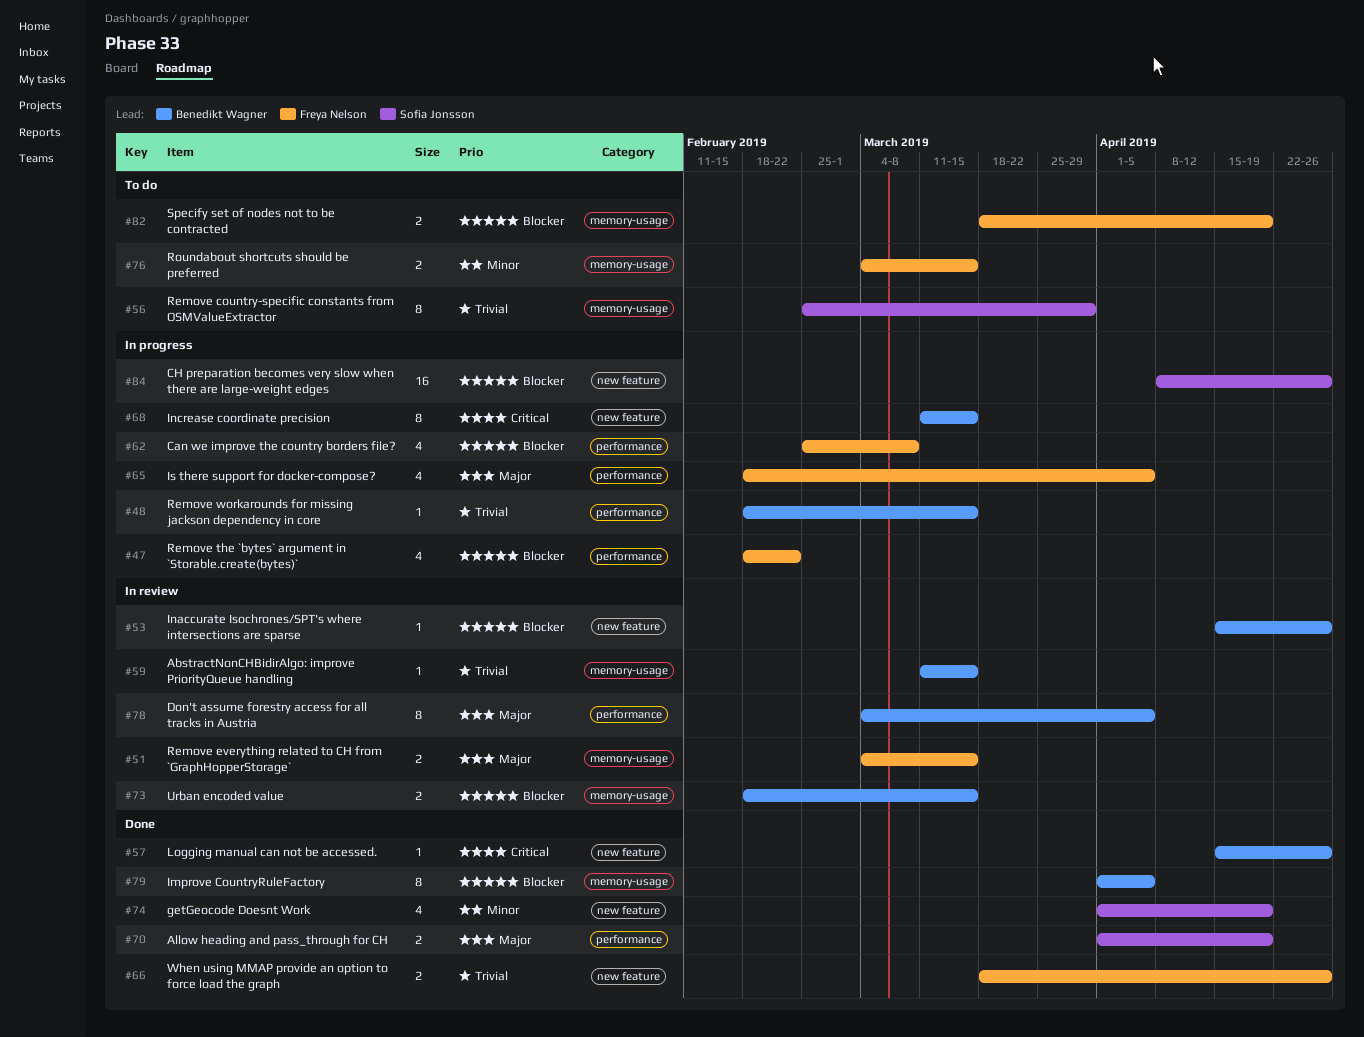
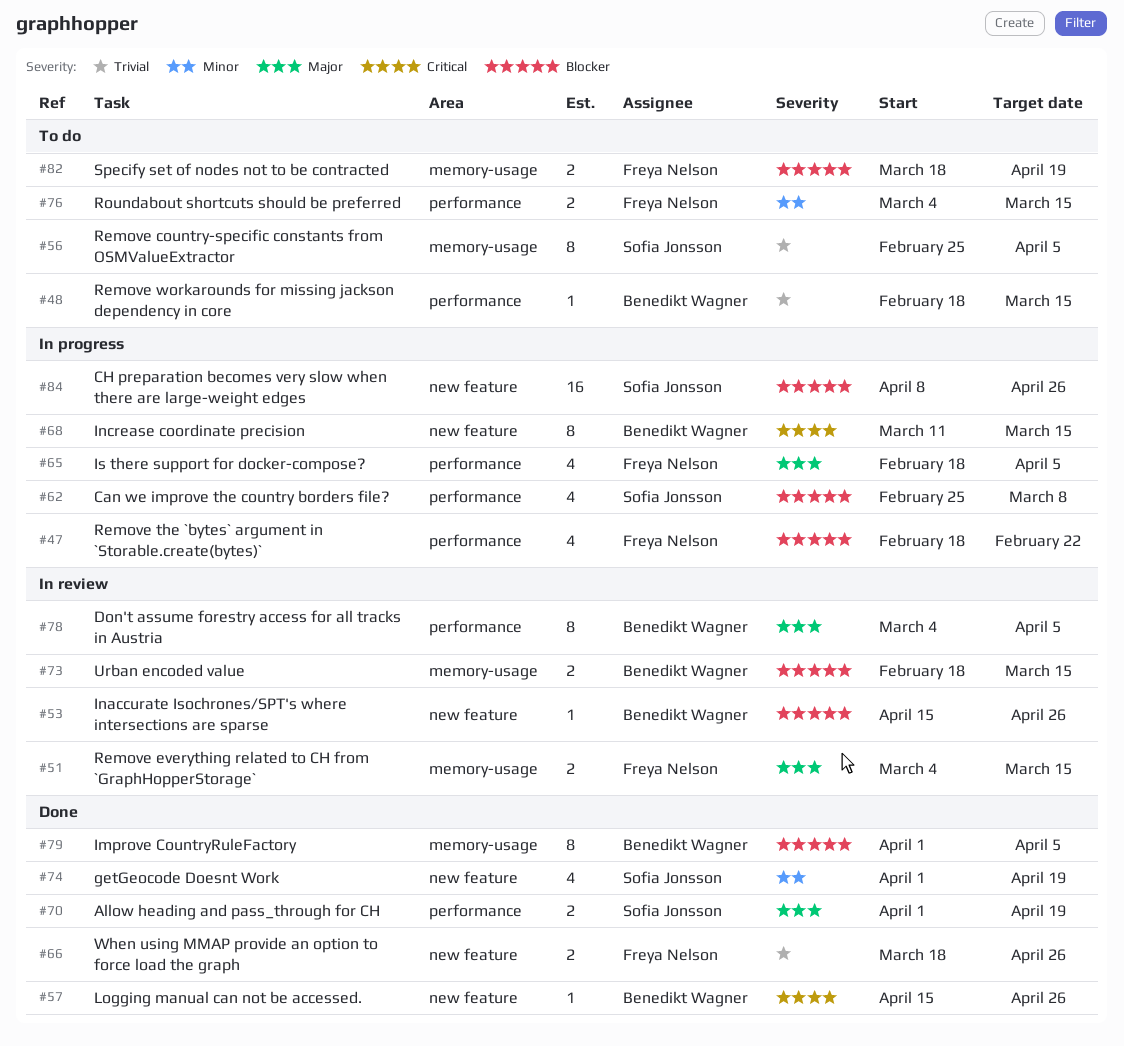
#48, status: In progress -> To do
#56, due: Mar 29 -> Apr 5
#59: present -> none
#62, owner: Freya Nelson -> Sofia Jonsson
#76, label: memory-usage -> performance

